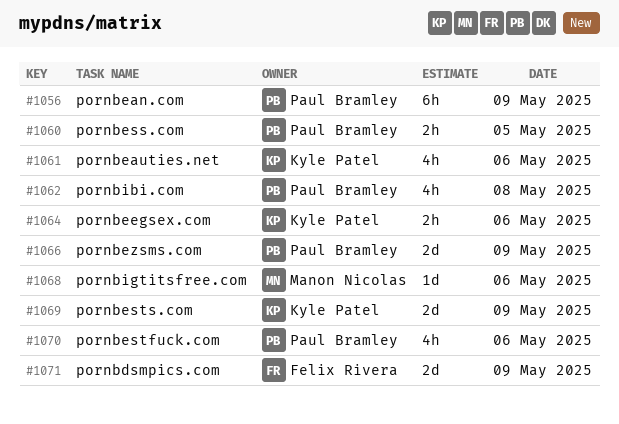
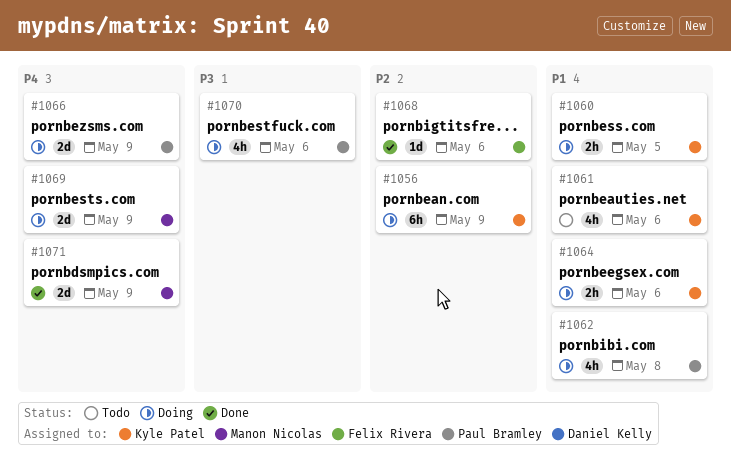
#1056, owner: Paul Bramley -> Kyle Patel
#1060, owner: Paul Bramley -> Kyle Patel
#1068, owner: Manon Nicolas -> Felix Rivera
#1069, owner: Kyle Patel -> Manon Nicolas
#1071, owner: Felix Rivera -> Manon Nicolas

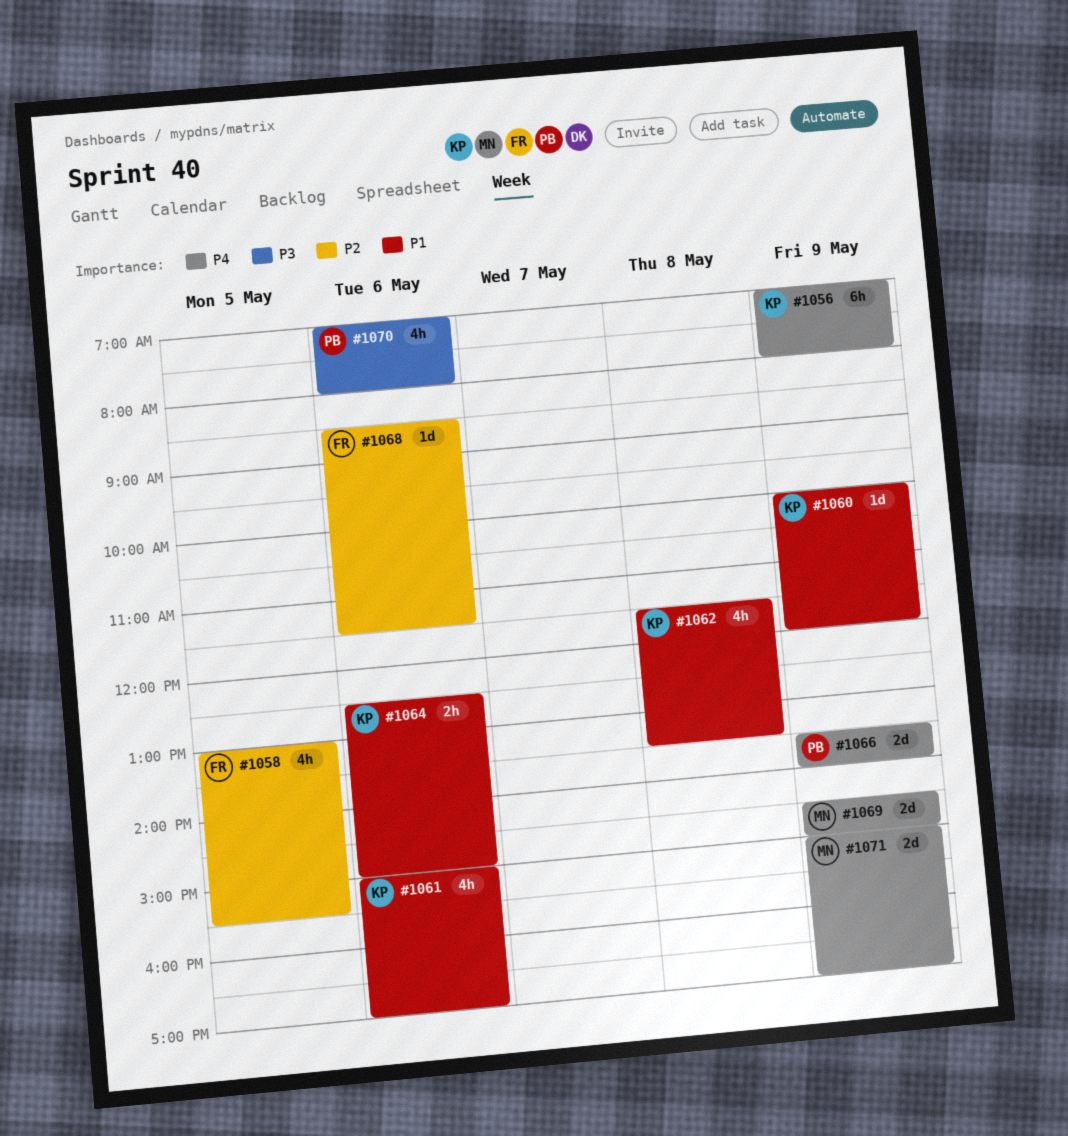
#1056, priority: P2 -> P4
#1058: none -> present
#1060, estimate: 2h -> 1d
#1060, day: May 5 -> May 9
#1062, owner: Paul Bramley -> Kyle Patel

